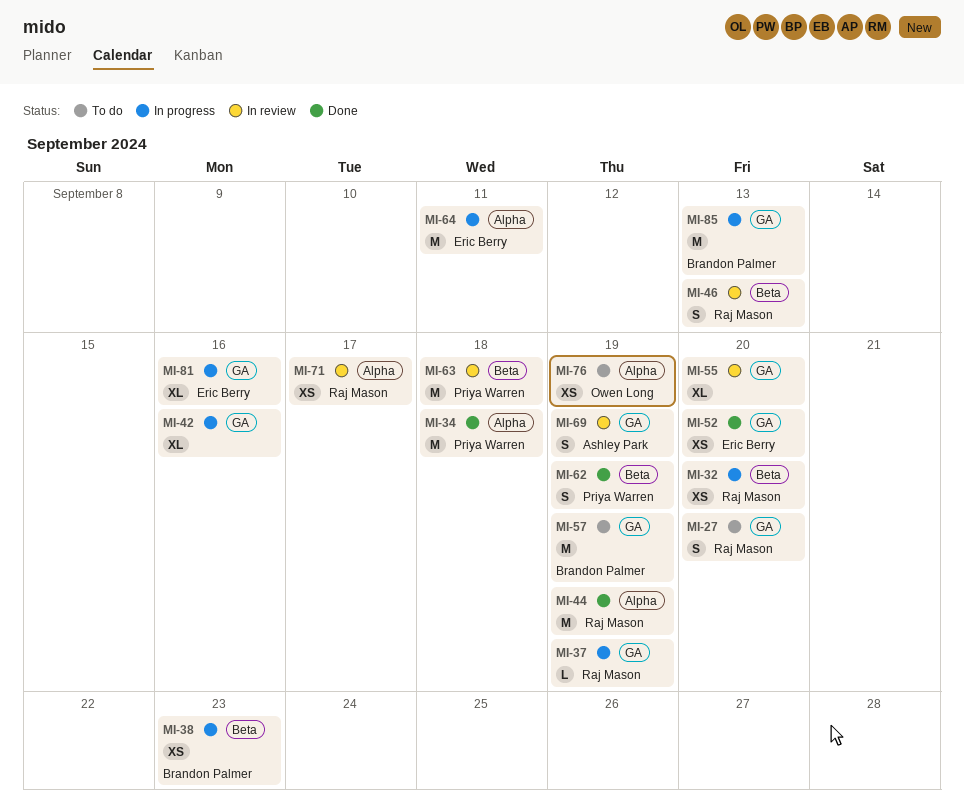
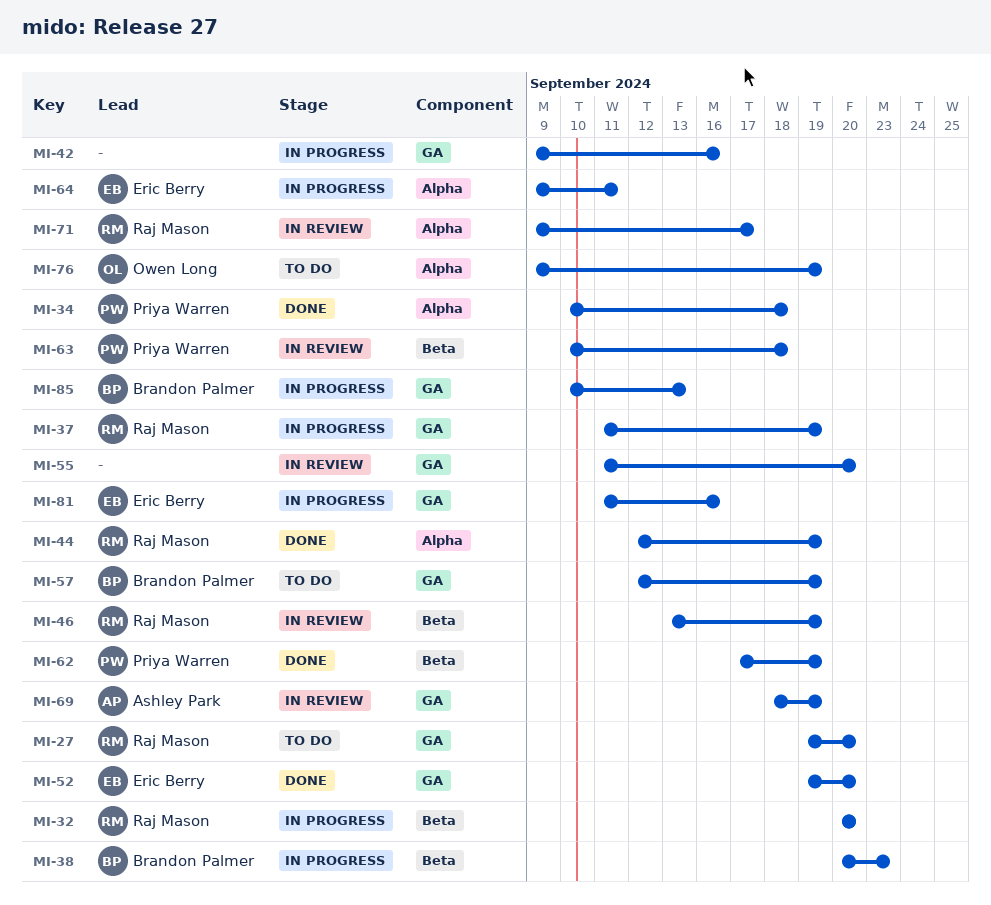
MI-46, due: Sep 13 -> Sep 19

